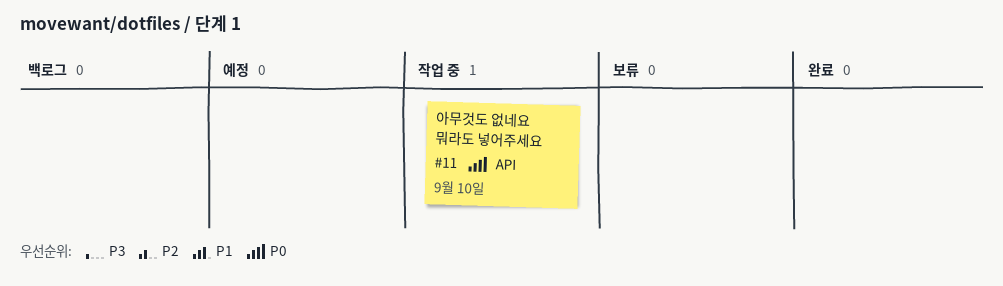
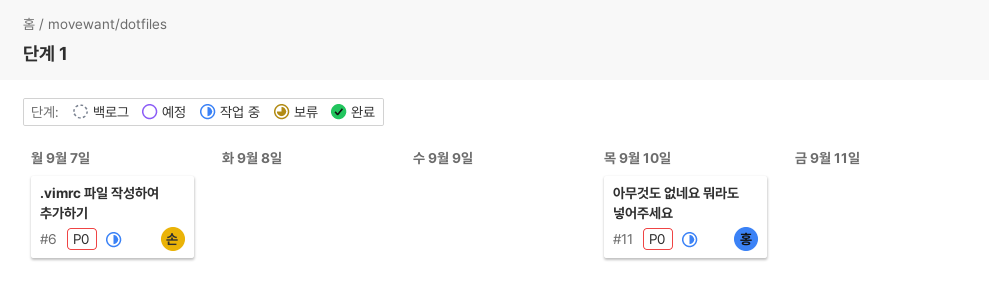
#6: none -> present

